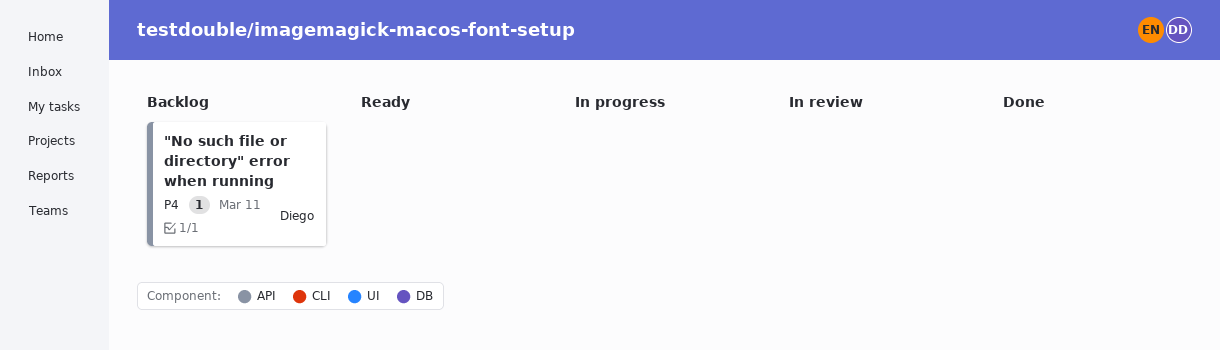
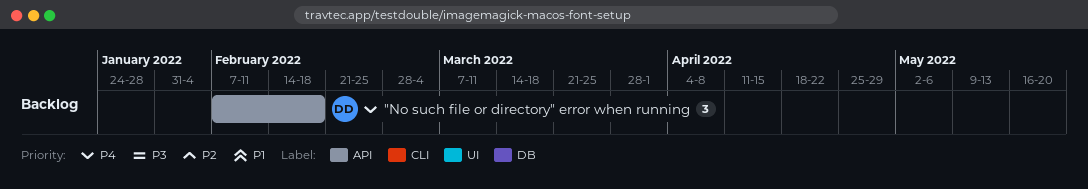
"No such file or directory" error when running, estimate: 1 -> 3
"No such file or directory" error when running, due: Mar 11 -> Feb 18

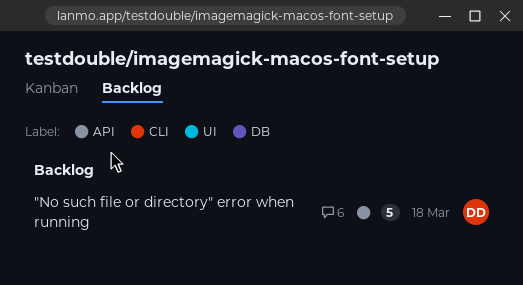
"No such file or directory" error when running, estimate: 3 -> 5
"No such file or directory" error when running, due: Feb 18 -> Mar 18

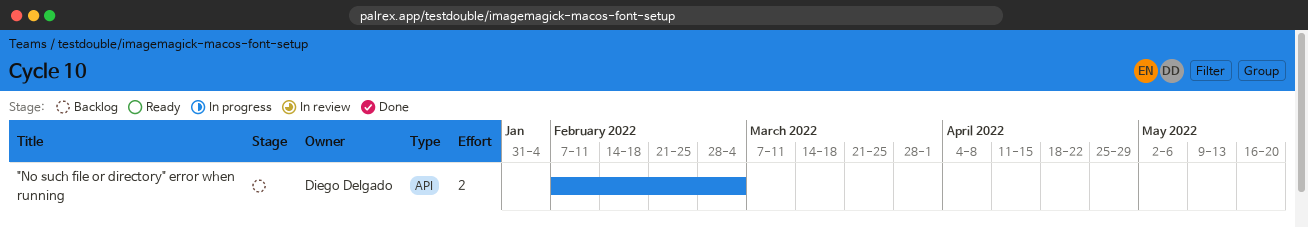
"No such file or directory" error when running, estimate: 5 -> 2
"No such file or directory" error when running, due: Mar 18 -> Mar 4

